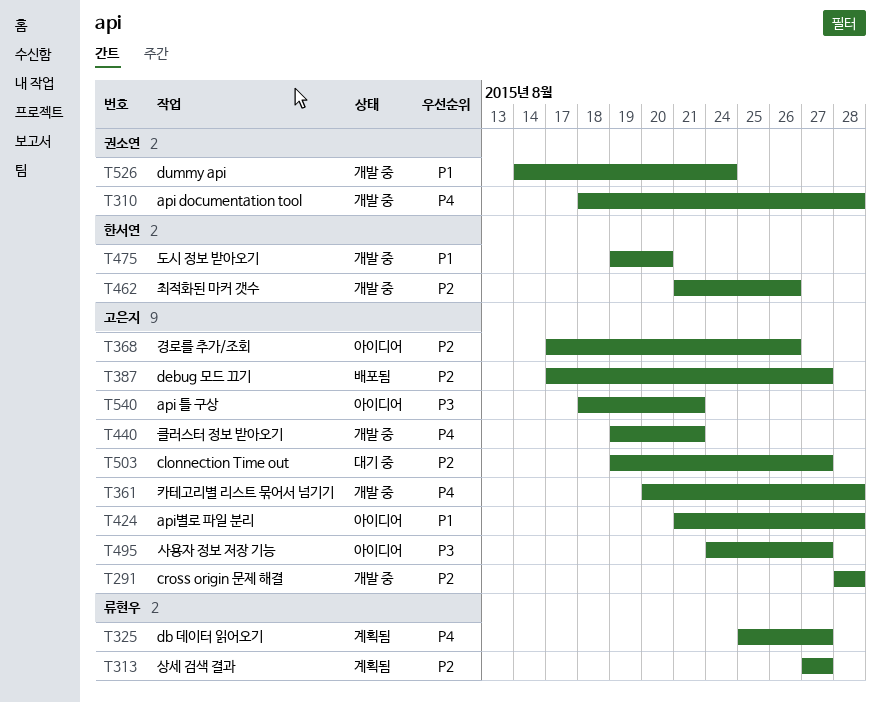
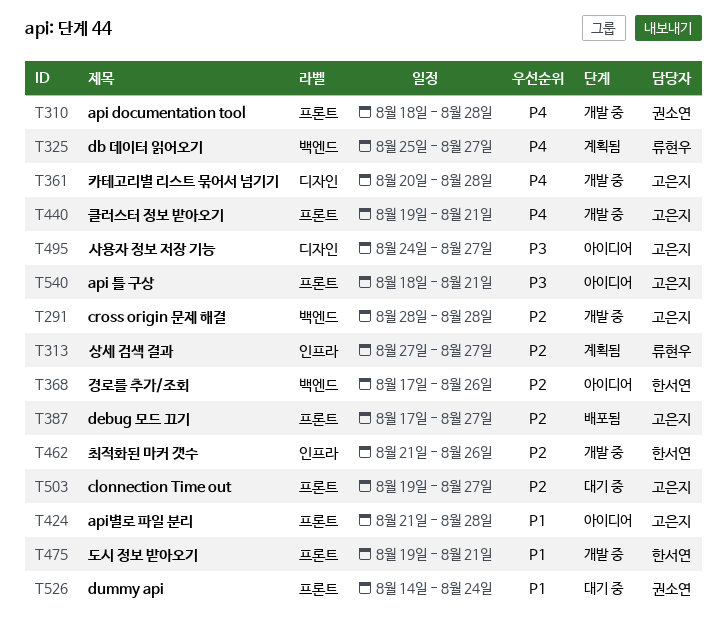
T368, owner: 고은지 -> 한서연
T475, due: Aug 20 -> Aug 21
T526, status: 개발 중 -> 대기 중

